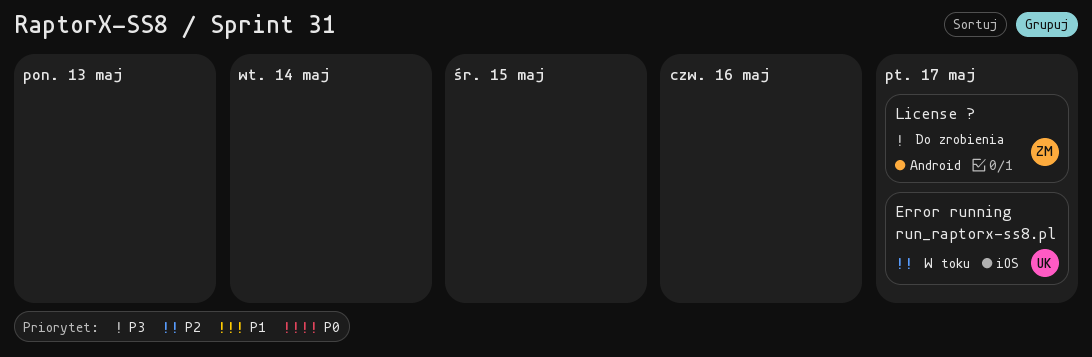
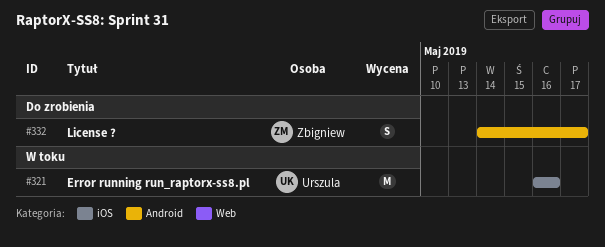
Error running run_raptorx-ss8.pl, due: May 17 -> May 16

